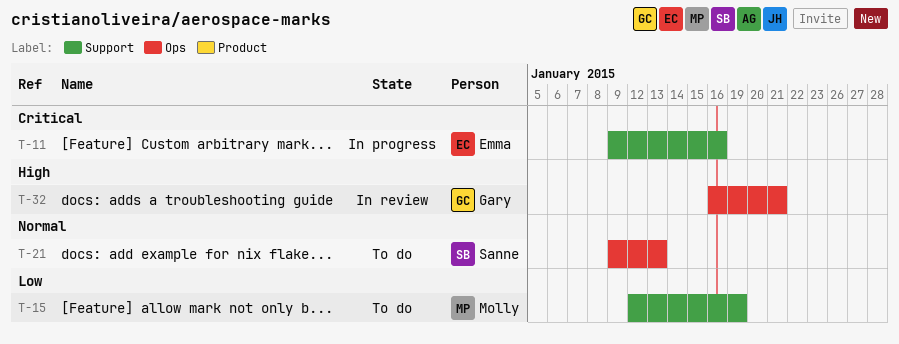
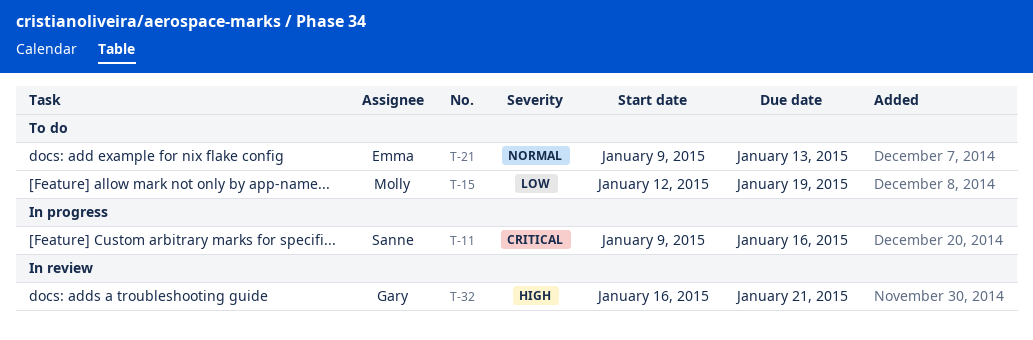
T-11, owner: Emma -> Sanne
T-21, owner: Sanne -> Emma

